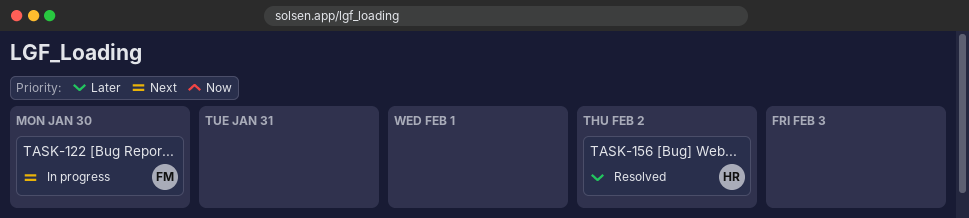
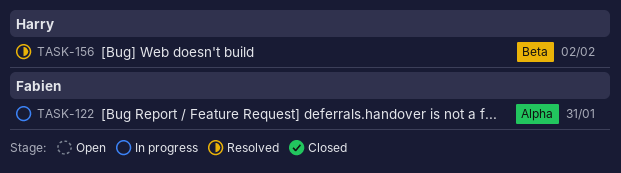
TASK-122, due: Jan 30 -> Jan 31

